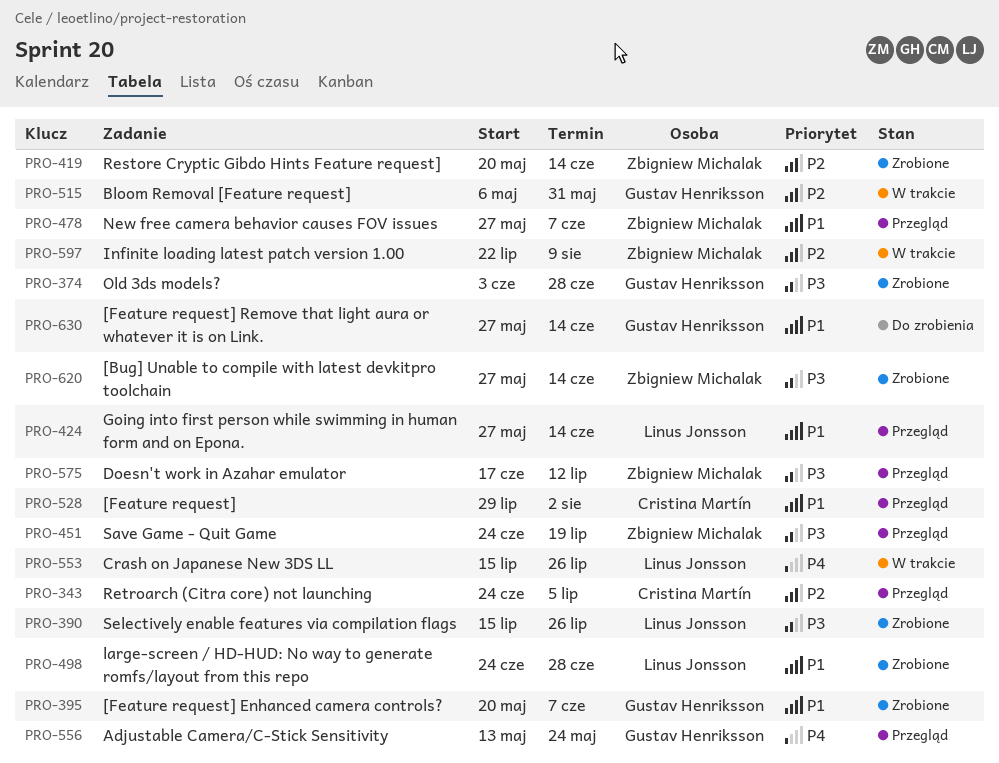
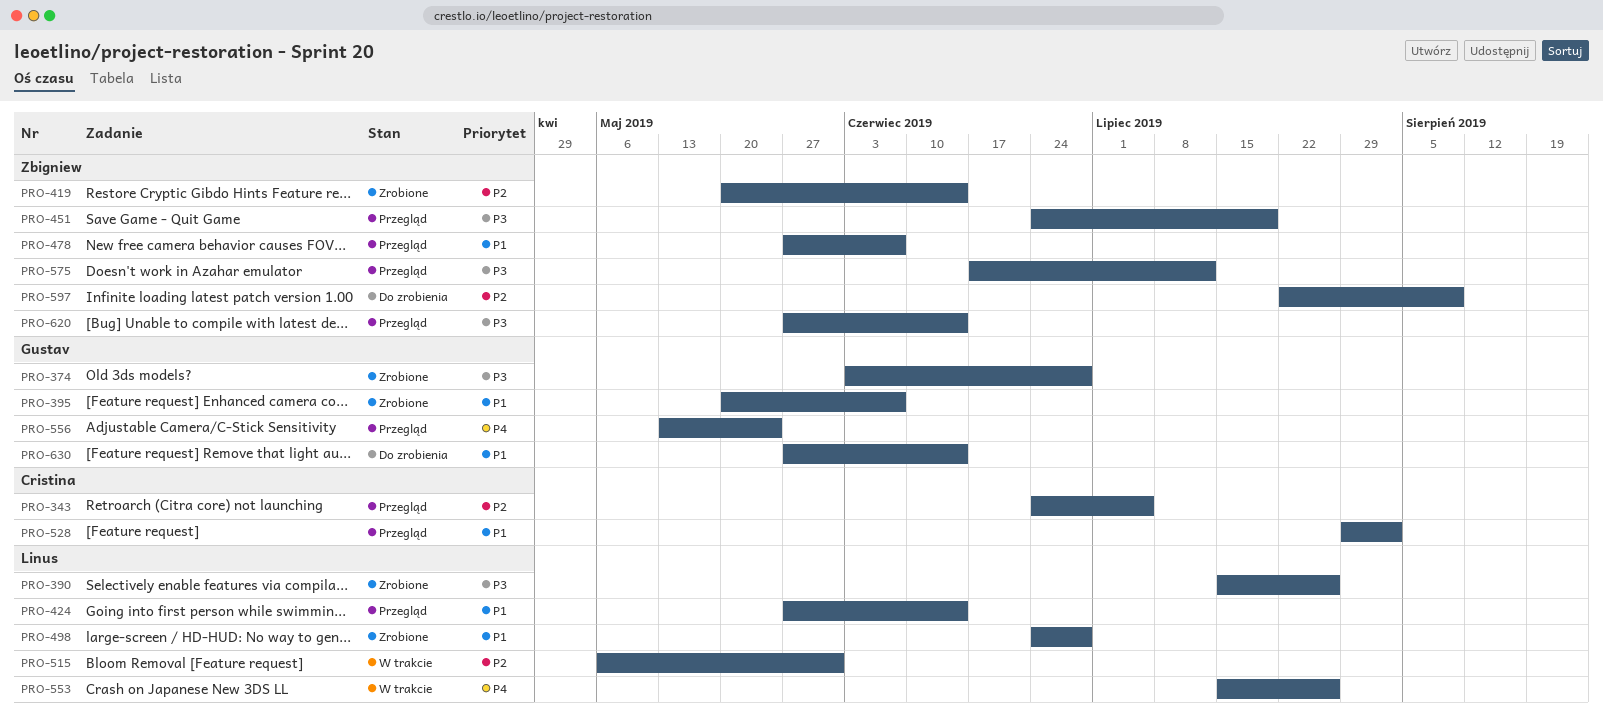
PRO-515, owner: Gustav Henriksson -> Linus Jonsson
PRO-597, status: W trakcie -> Do zrobienia
PRO-620, status: Zrobione -> Przegląd

